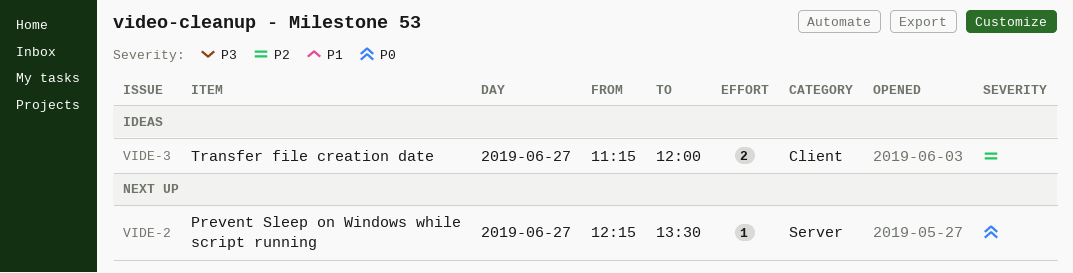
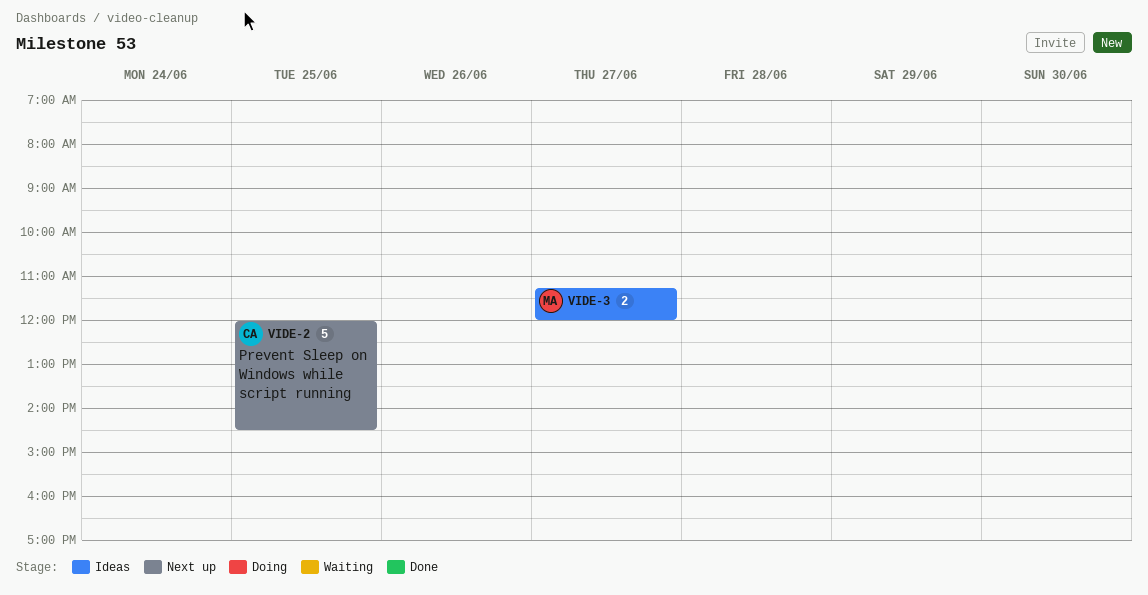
VIDE-2, estimate: 1 -> 5
VIDE-2, day: Jun 27 -> Jun 25
VIDE-2, begins: 12:15 -> 12:00
VIDE-2, ends: 13:30 -> 14:30

